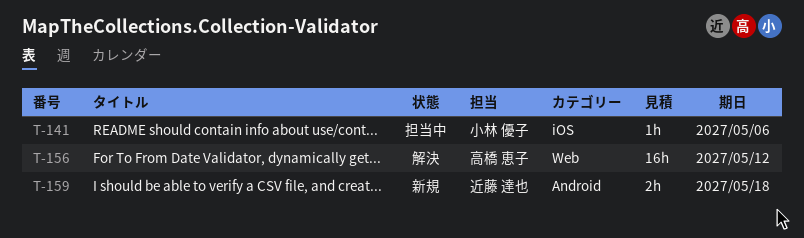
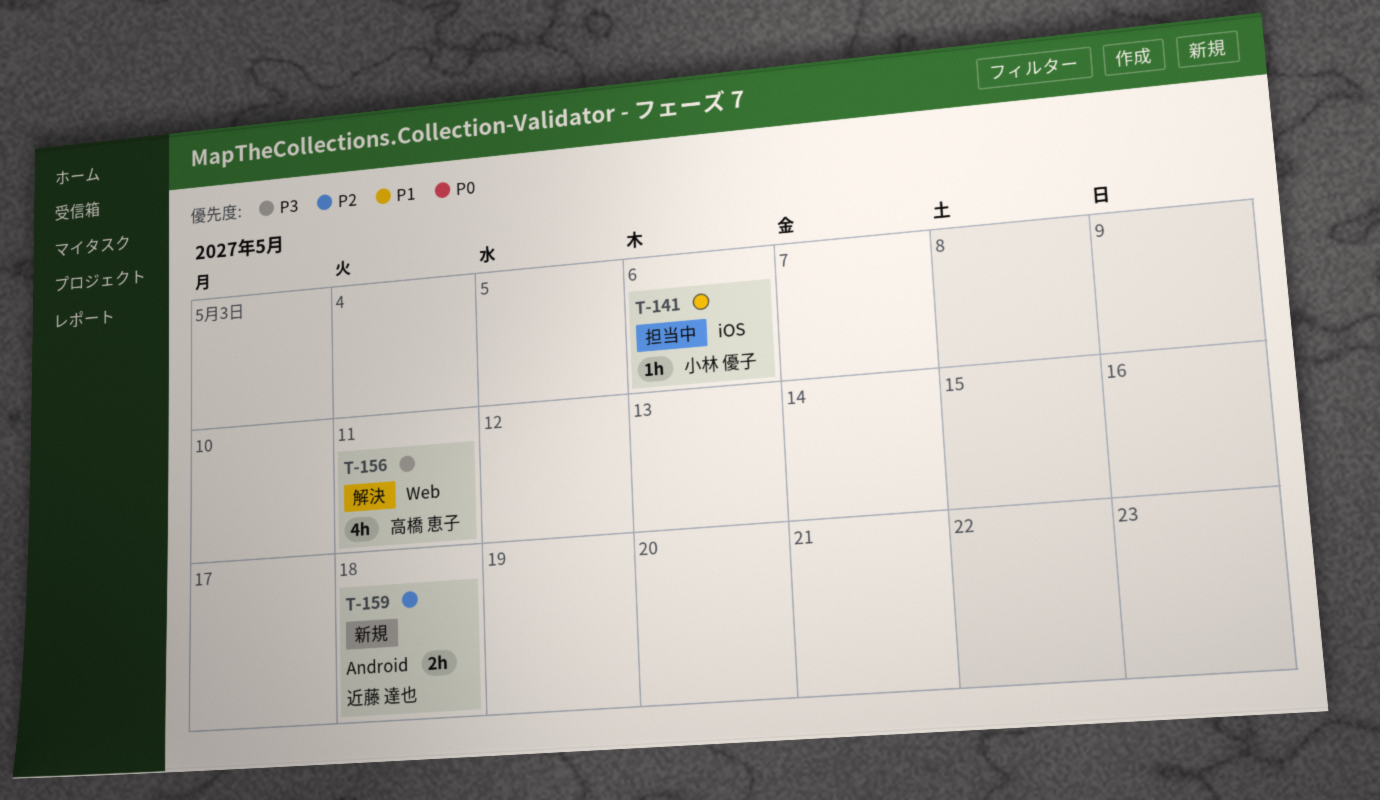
T-156, estimate: 16h -> 4h
T-156, due: May 12 -> May 11

